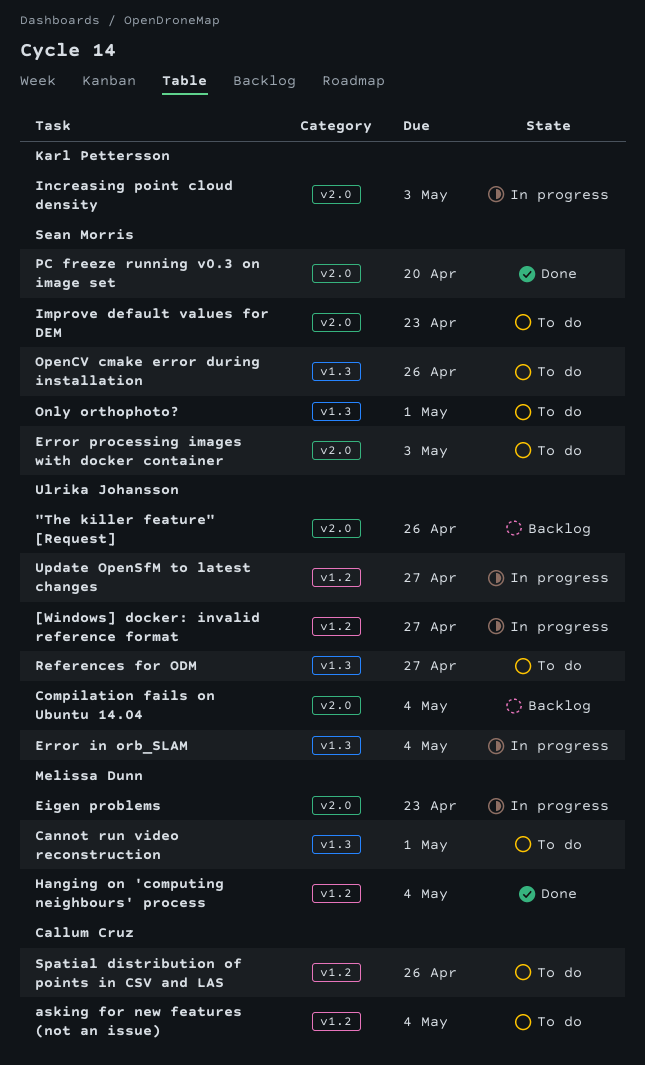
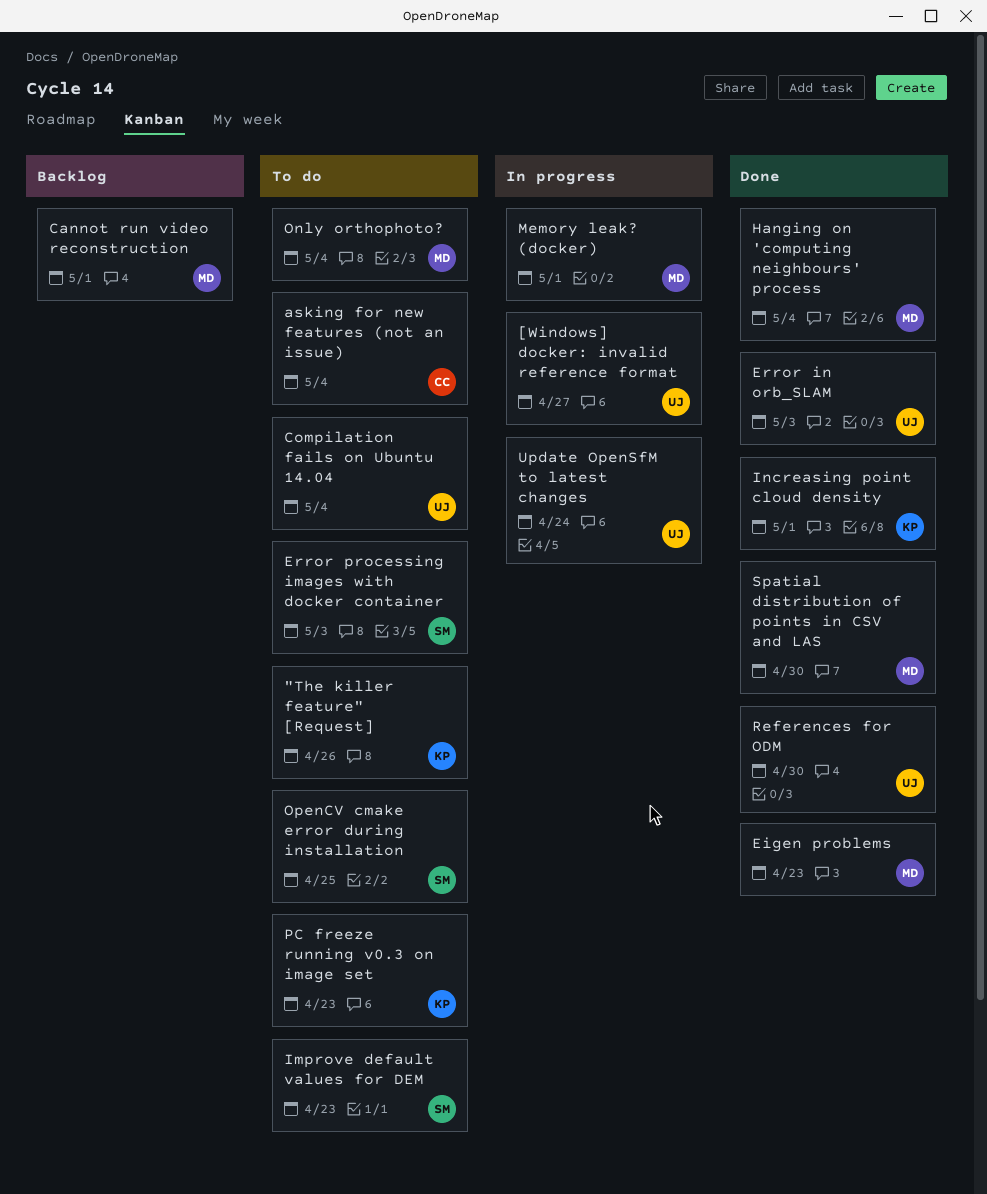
"The killer feature" [Request], status: Backlog -> To do
"The killer feature" [Request], owner: Ulrika Johansson -> Karl Pettersson
Cannot run video reconstruction, status: To do -> Backlog
Compilation fails on Ubuntu 14.04, status: Backlog -> To do
Eigen problems, status: In progress -> Done
Error in orb_SLAM, status: In progress -> Done
Error in orb_SLAM, due: May 4 -> May 3
Increasing point cloud density, status: In progress -> Done
Increasing point cloud density, due: May 3 -> May 1
Memory leak? (docker): none -> present
Only orthophoto?, owner: Sean Morris -> Melissa Dunn
Only orthophoto?, due: May 1 -> May 4
OpenCV cmake error during installation, due: Apr 26 -> Apr 25
PC freeze running v0.3 on image set, status: Done -> To do
PC freeze running v0.3 on image set, owner: Sean Morris -> Karl Pettersson
PC freeze running v0.3 on image set, due: Apr 20 -> Apr 23
References for ODM, status: To do -> Done
References for ODM, due: Apr 27 -> Apr 30
Spatial distribution of points in CSV and LAS, status: To do -> Done
Spatial distribution of points in CSV and LAS, owner: Callum Cruz -> Melissa Dunn
Spatial distribution of points in CSV and LAS, due: Apr 26 -> Apr 30
Update OpenSfM to latest changes, due: Apr 27 -> Apr 24

